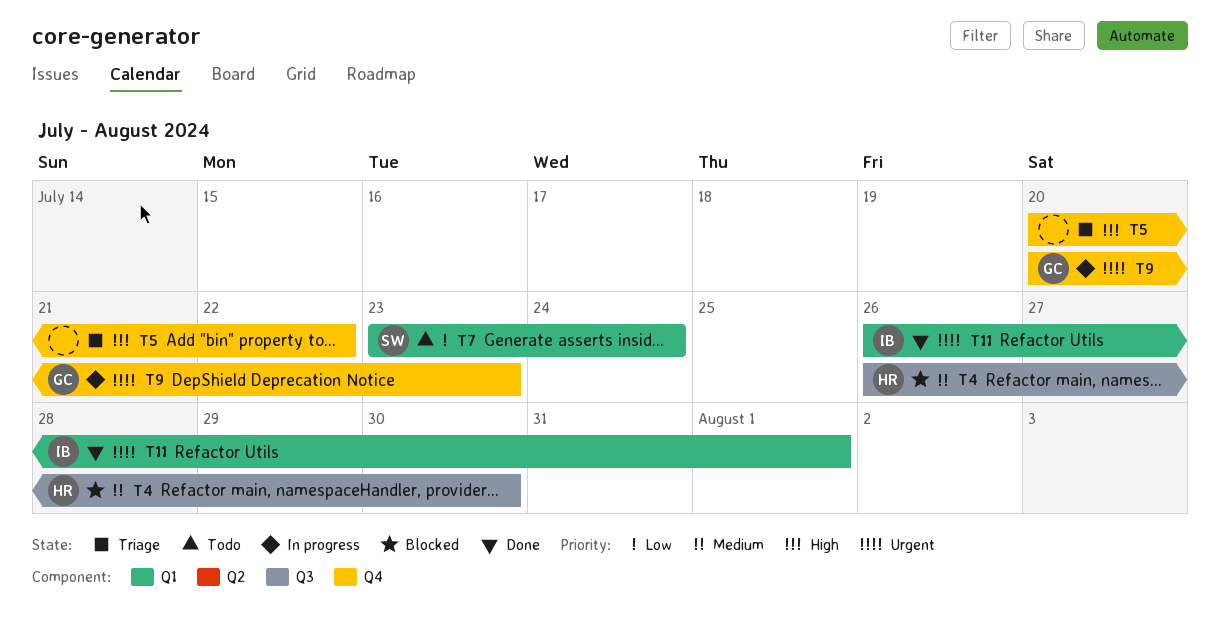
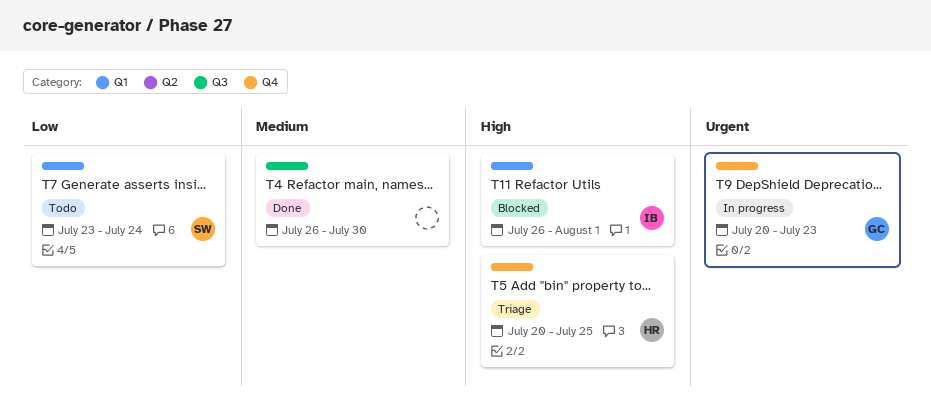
T4, status: Blocked -> Done
T4, owner: HR -> none
T5, owner: none -> HR
T5, due: Jul 22 -> Jul 25
T11, status: Done -> Blocked
T11, priority: Urgent -> High

